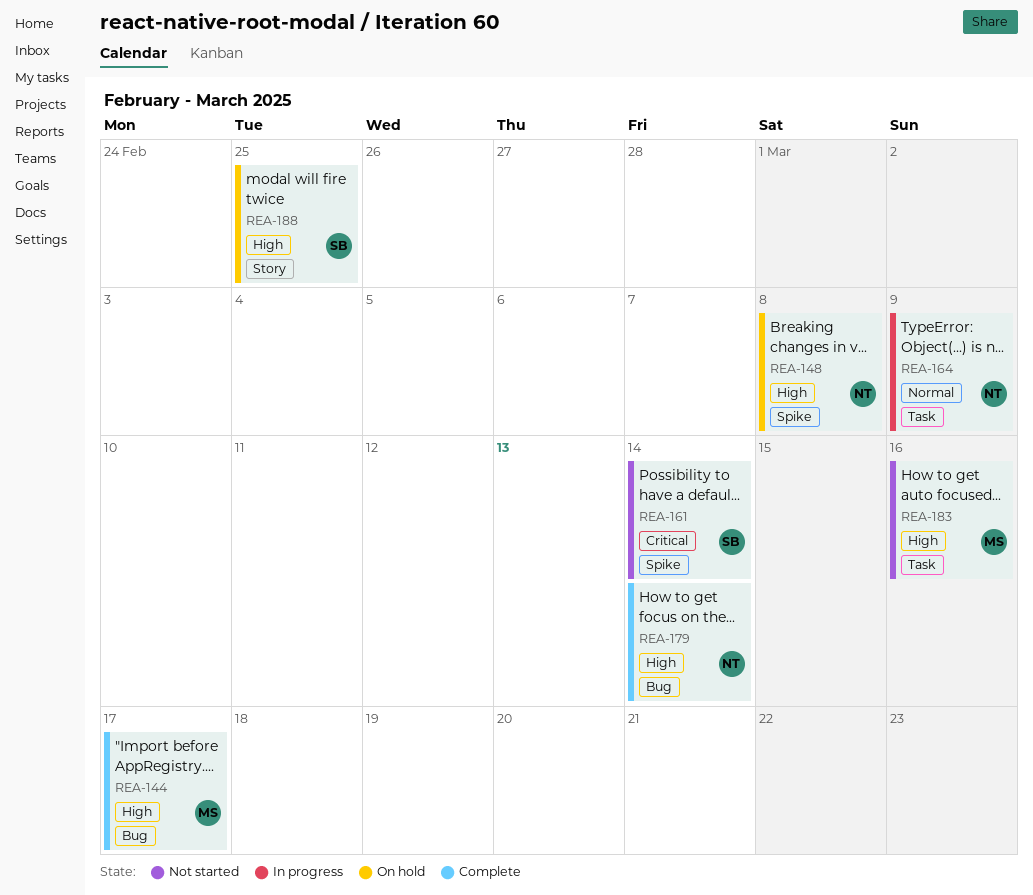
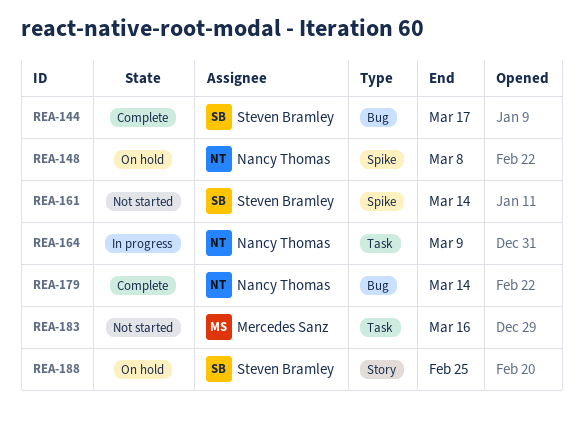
REA-144, owner: Mercedes Sanz -> Steven Bramley

